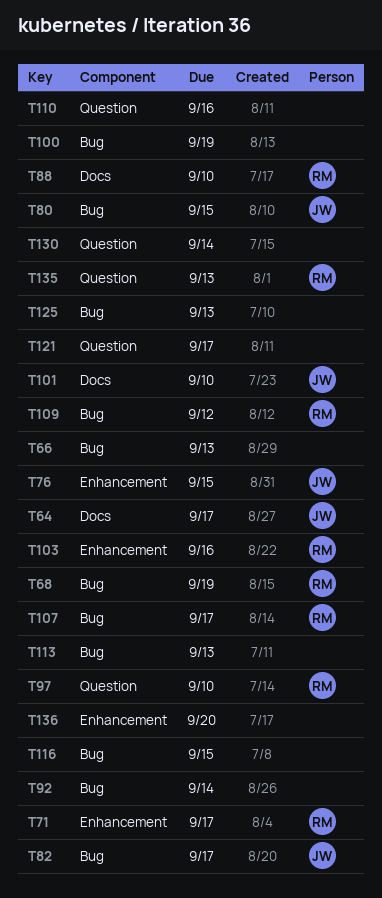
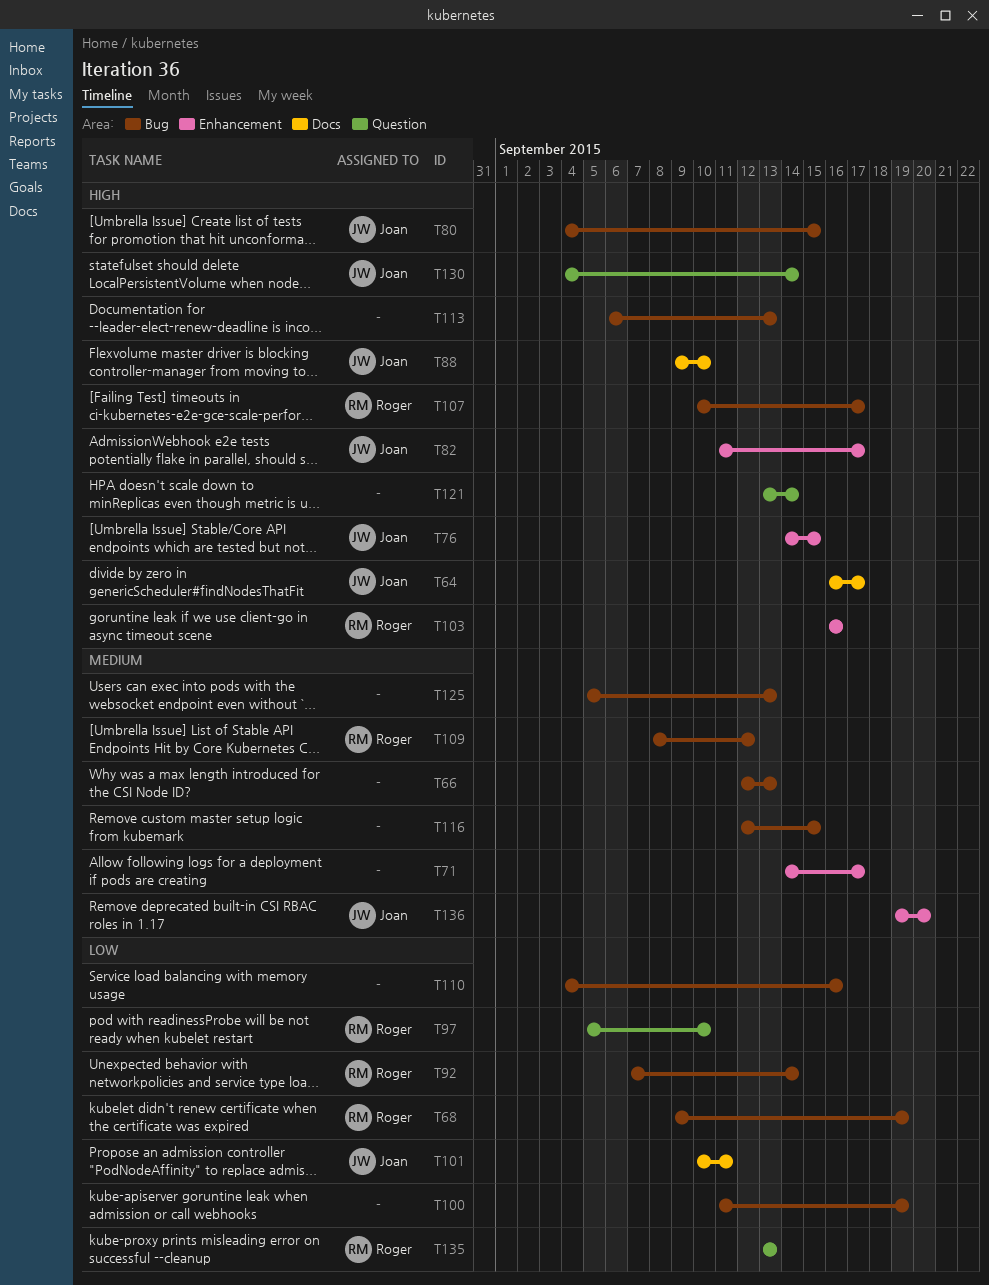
T71, owner: Roger -> none
T82, label: Bug -> Enhancement
T88, owner: Roger -> Joan
T92, owner: none -> Roger
T101, due: Sep 10 -> Sep 11
T110, label: Question -> Bug
T121, due: Sep 17 -> Sep 14
T130, owner: none -> Joan
T136, owner: none -> Joan

